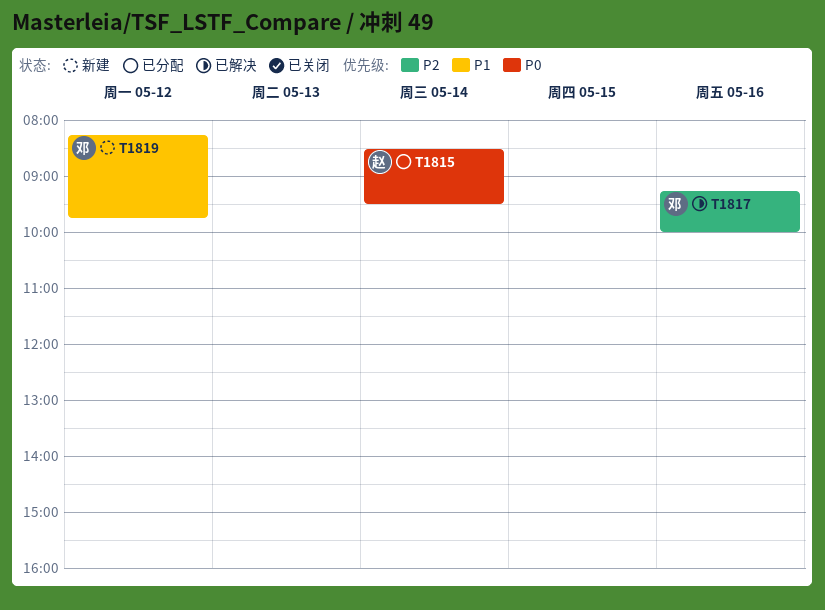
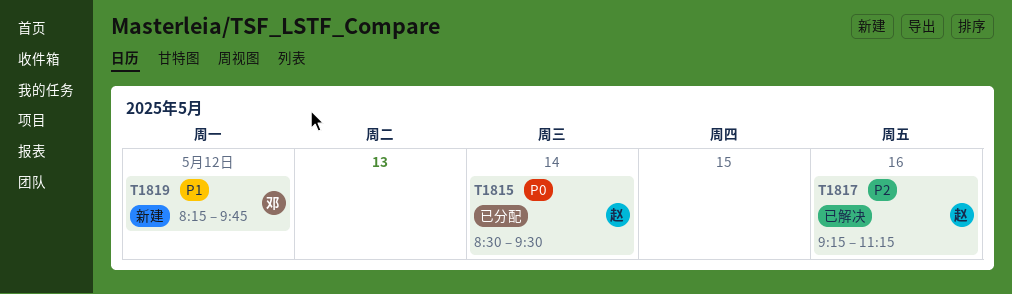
T1817, owner: 邓 -> 赵
T1817, ends: 10:00 -> 11:15

